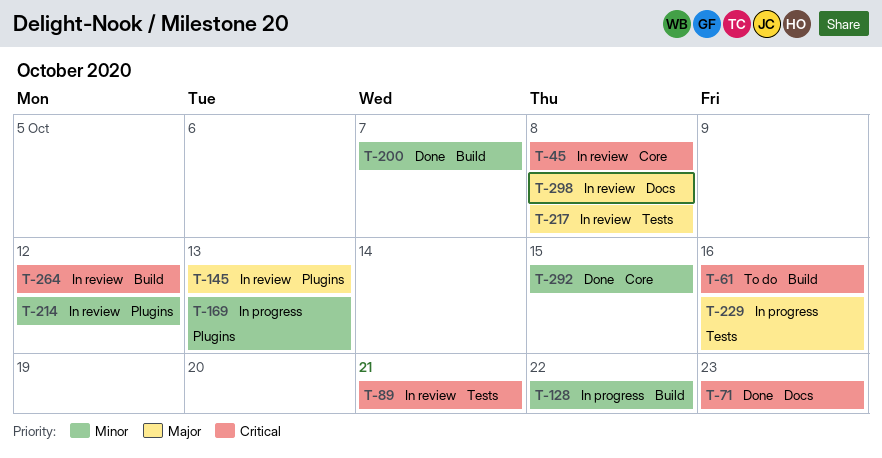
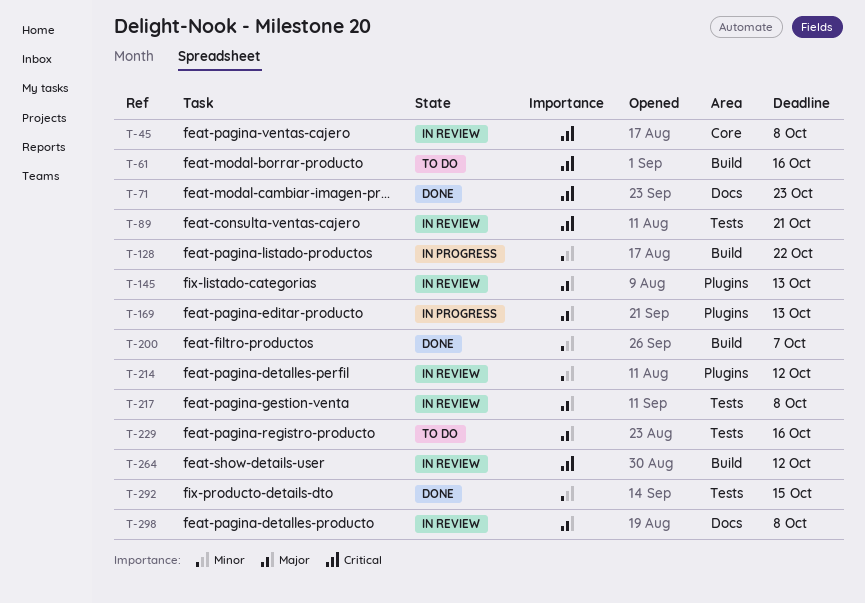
T-169, priority: Minor -> Major
T-229, status: In progress -> To do
T-292, label: Core -> Tests

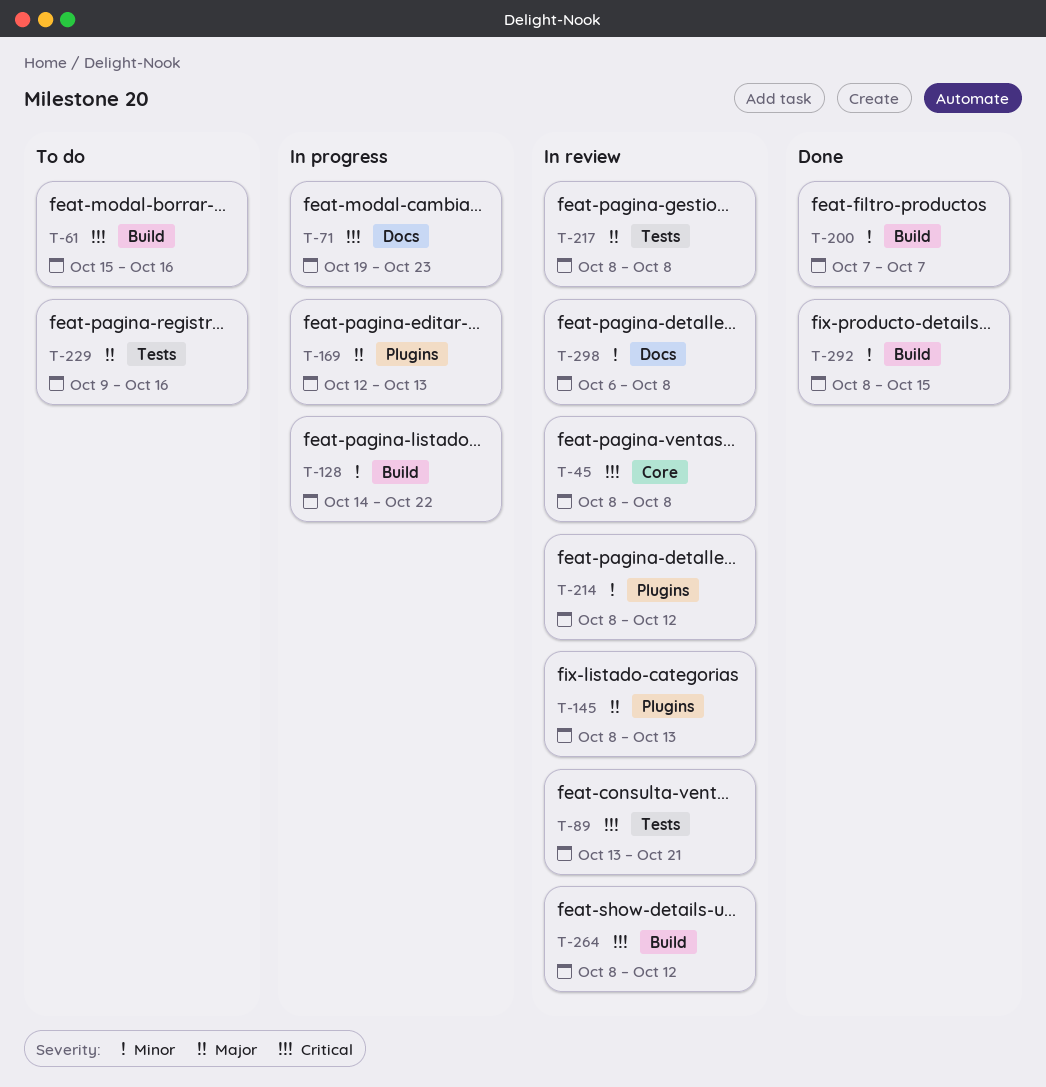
T-71, status: Done -> In progress
T-292, label: Tests -> Build
T-298, priority: Major -> Minor

